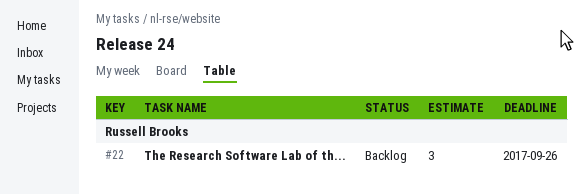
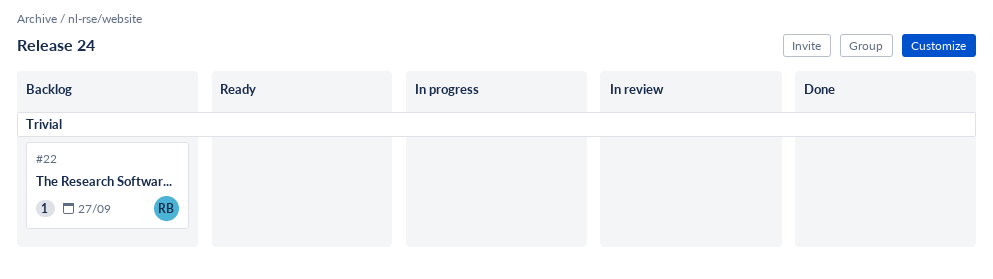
#22, estimate: 3 -> 1
#22, due: Sep 26 -> Sep 27

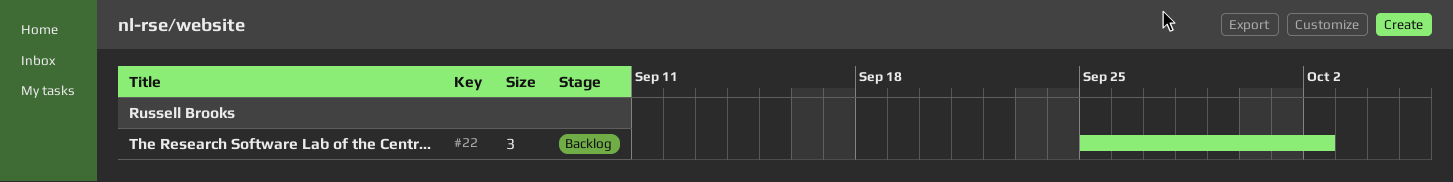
#22, estimate: 1 -> 3
#22, due: Sep 27 -> Oct 2

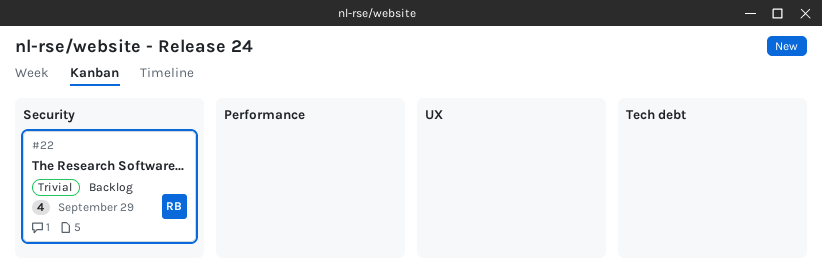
#22, estimate: 3 -> 4
#22, due: Oct 2 -> Sep 29

